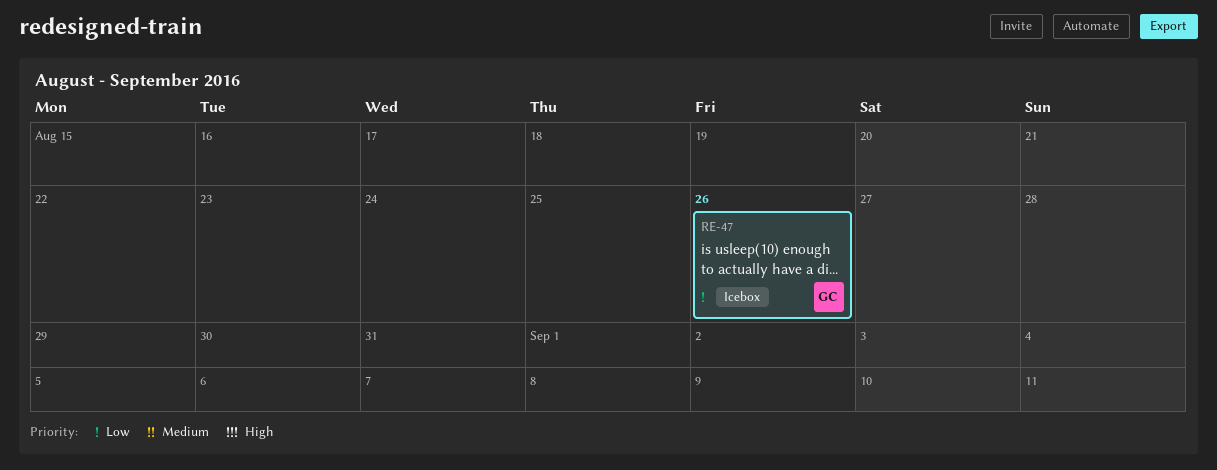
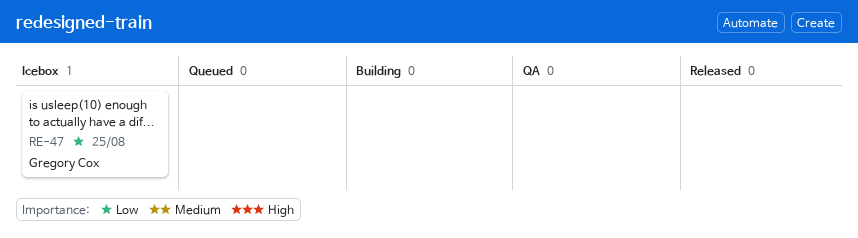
RE-47, due: Aug 26 -> Aug 25

